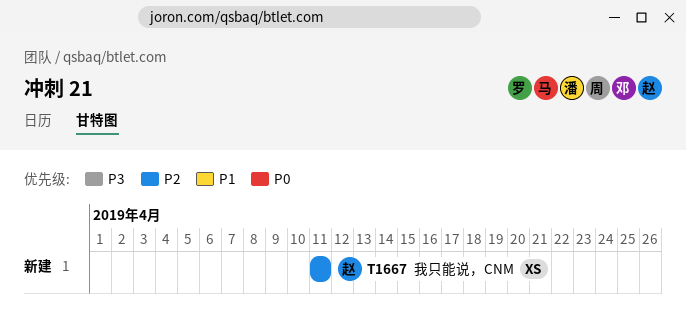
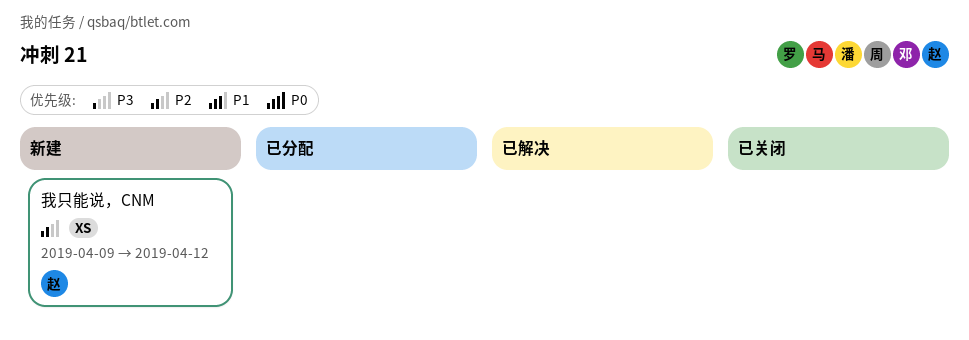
我只能说，CNM, start: Apr 11 -> Apr 9
我只能说，CNM, due: Apr 11 -> Apr 12

